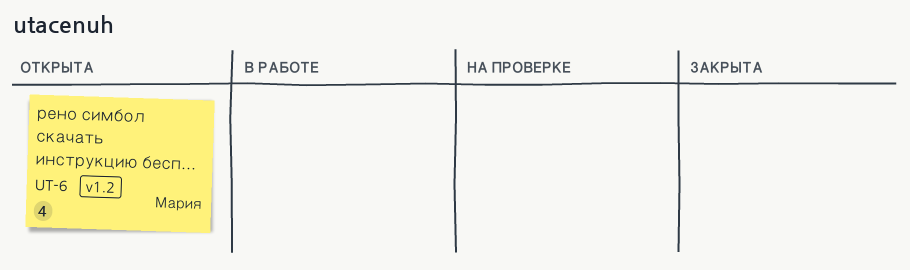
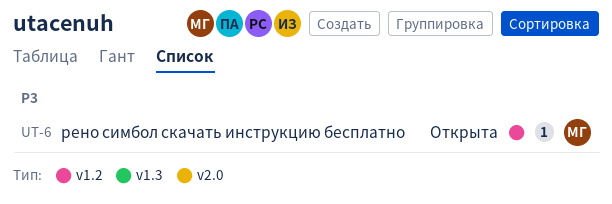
UT-6, estimate: 4 -> 1

